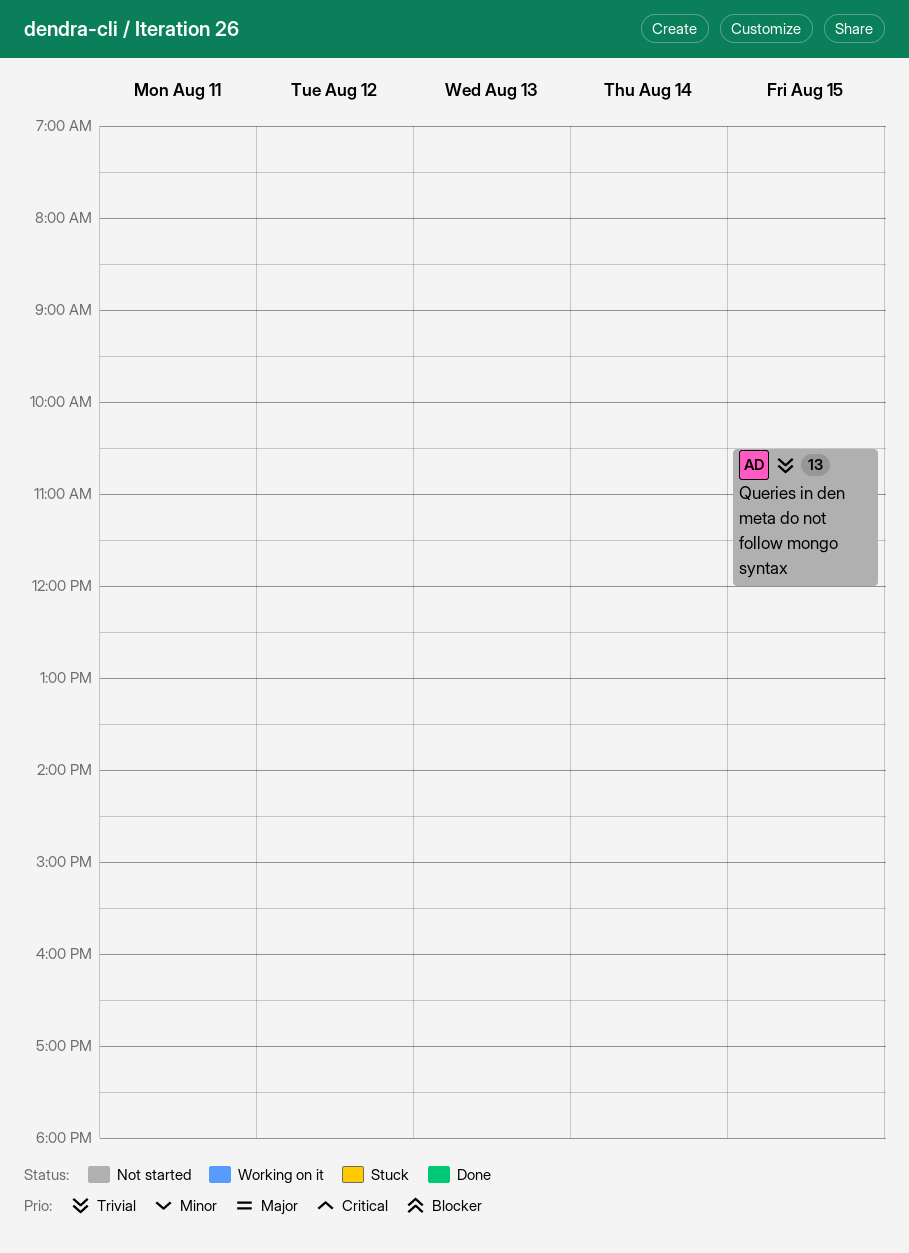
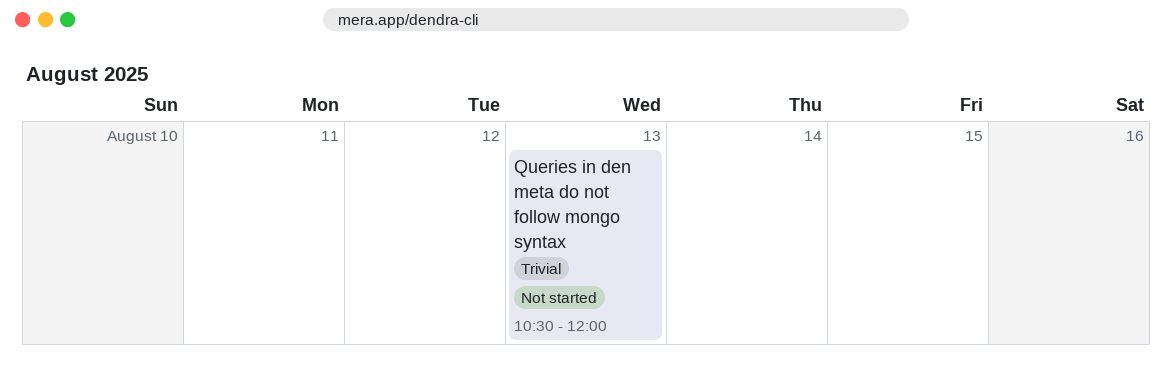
Queries in den meta do not follow mongo syntax, day: Aug 15 -> Aug 13

